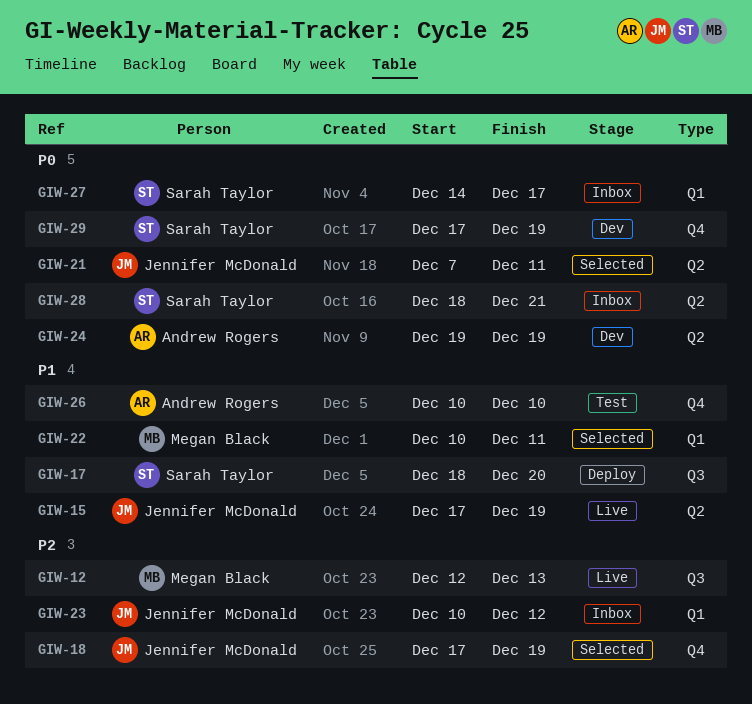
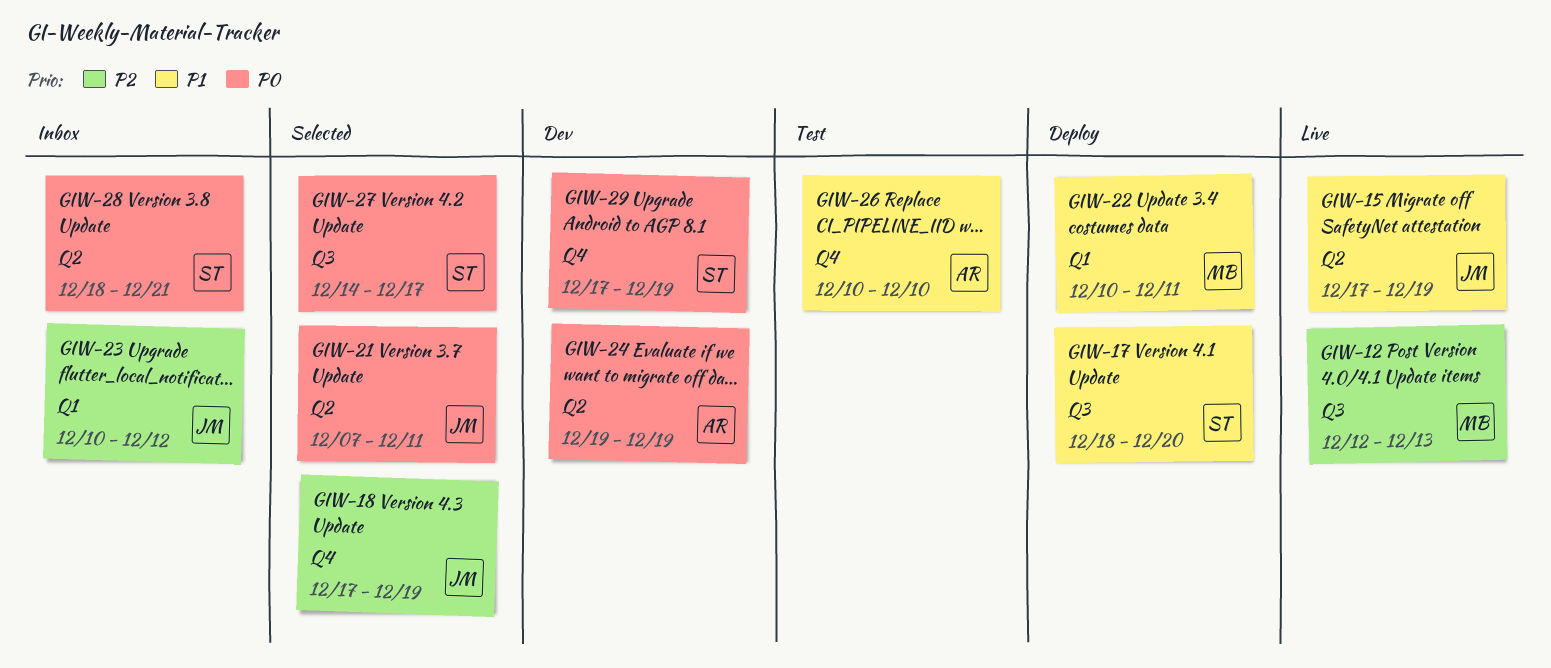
GIW-22, status: Selected -> Deploy
GIW-27, status: Inbox -> Selected
GIW-27, label: Q1 -> Q3

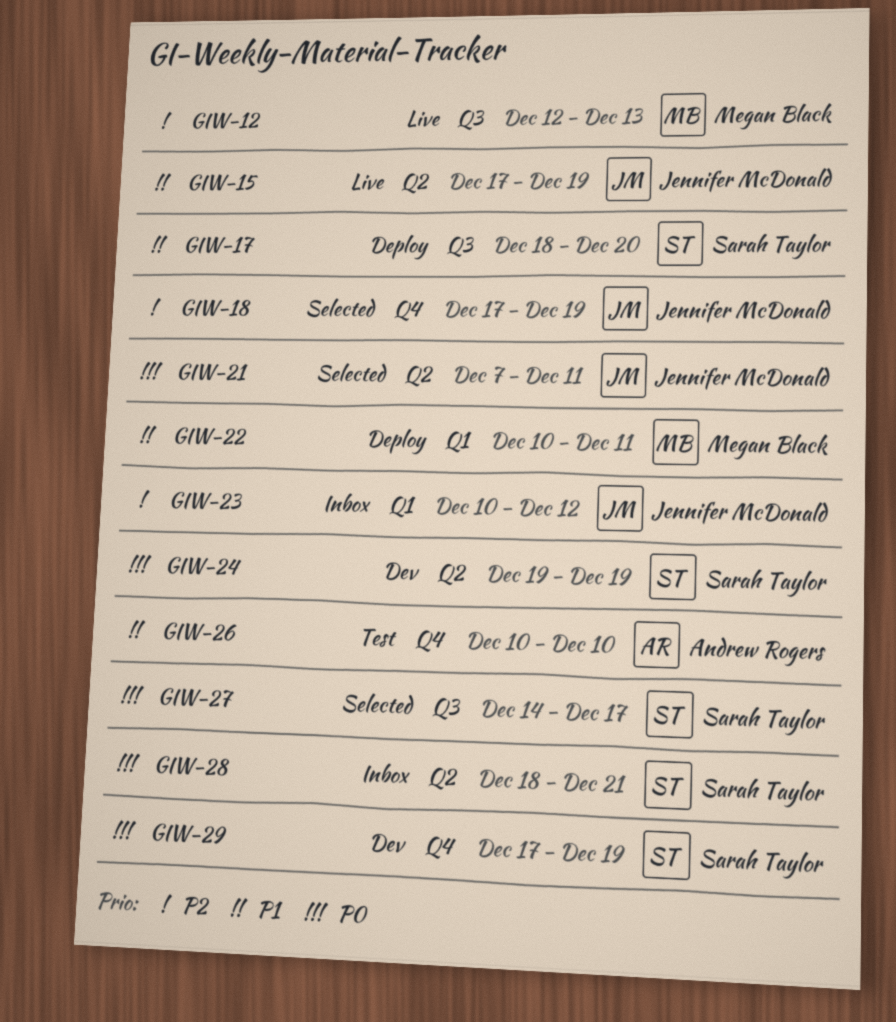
GIW-24, owner: Andrew Rogers -> Sarah Taylor

